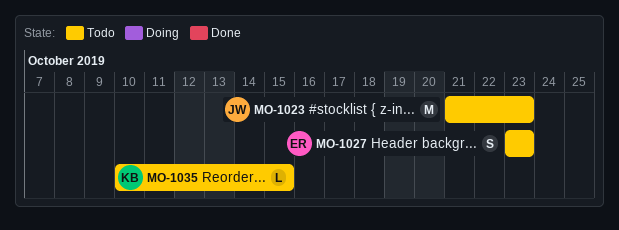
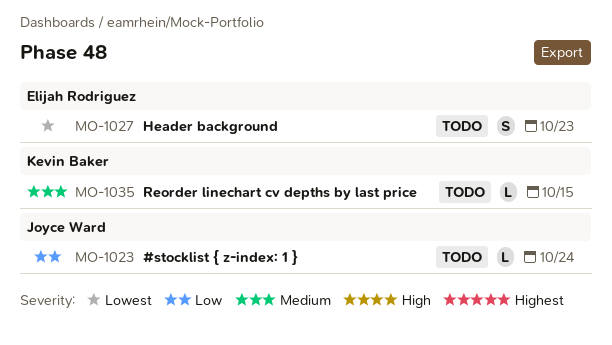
MO-1023, estimate: M -> L
MO-1023, due: Oct 23 -> Oct 24

